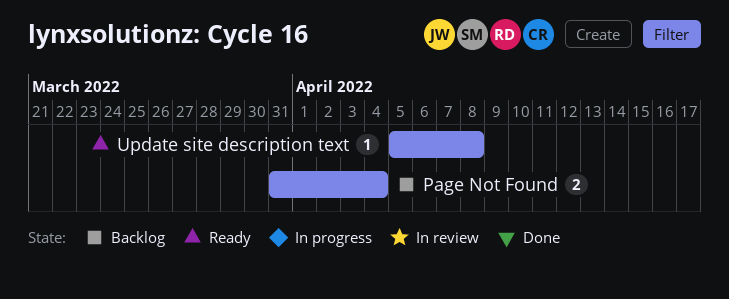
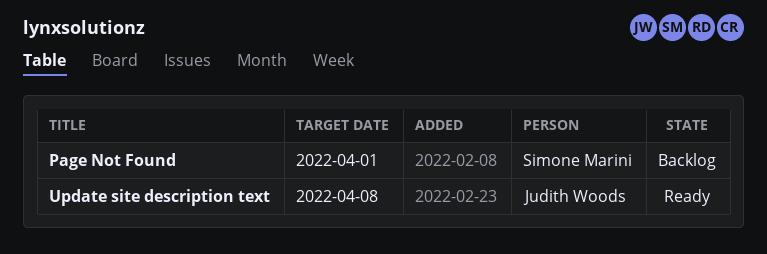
Page Not Found, due: Apr 4 -> Apr 1

